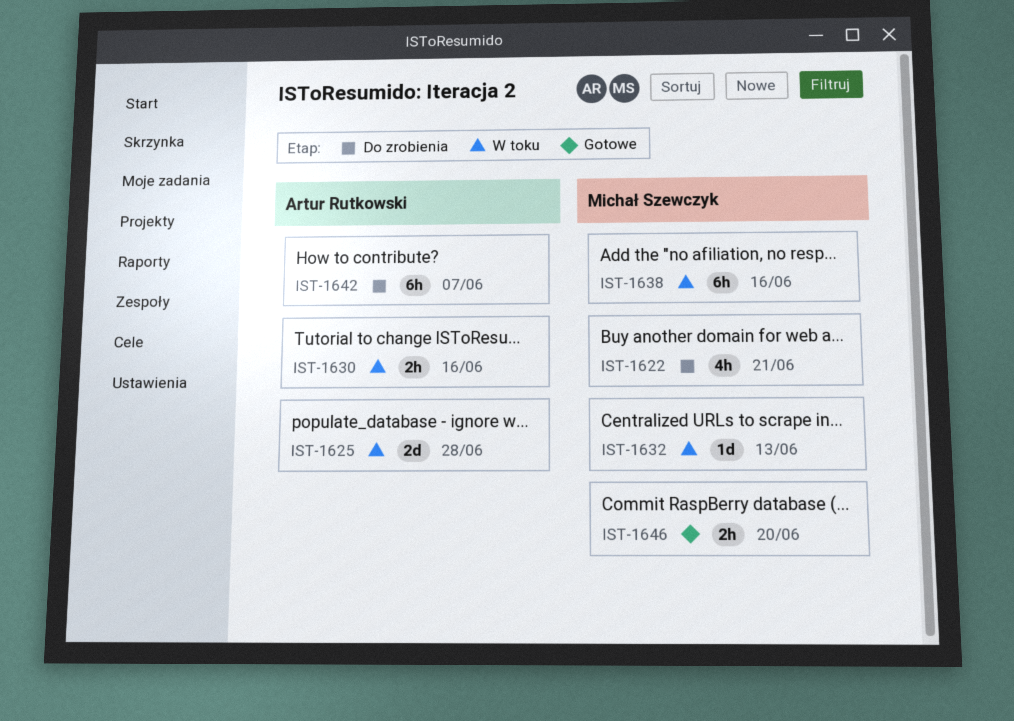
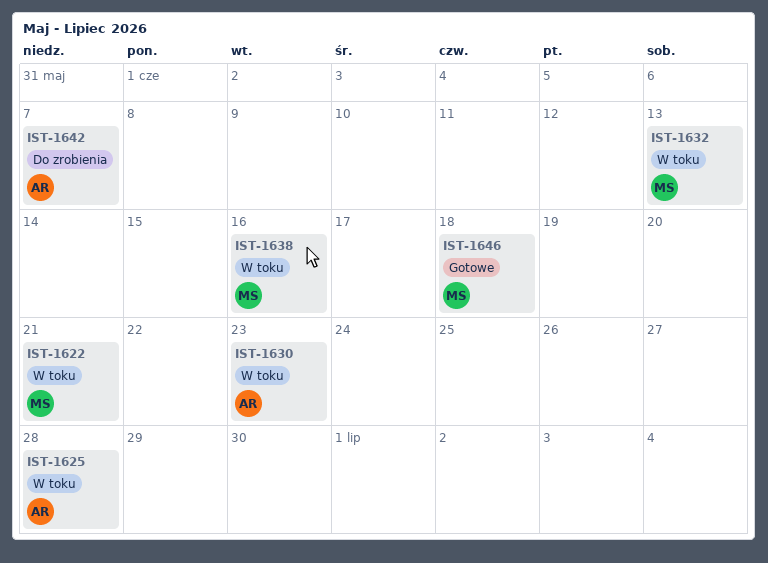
IST-1622, status: Do zrobienia -> W toku
IST-1630, due: Jun 16 -> Jun 23
IST-1646, due: Jun 20 -> Jun 18

